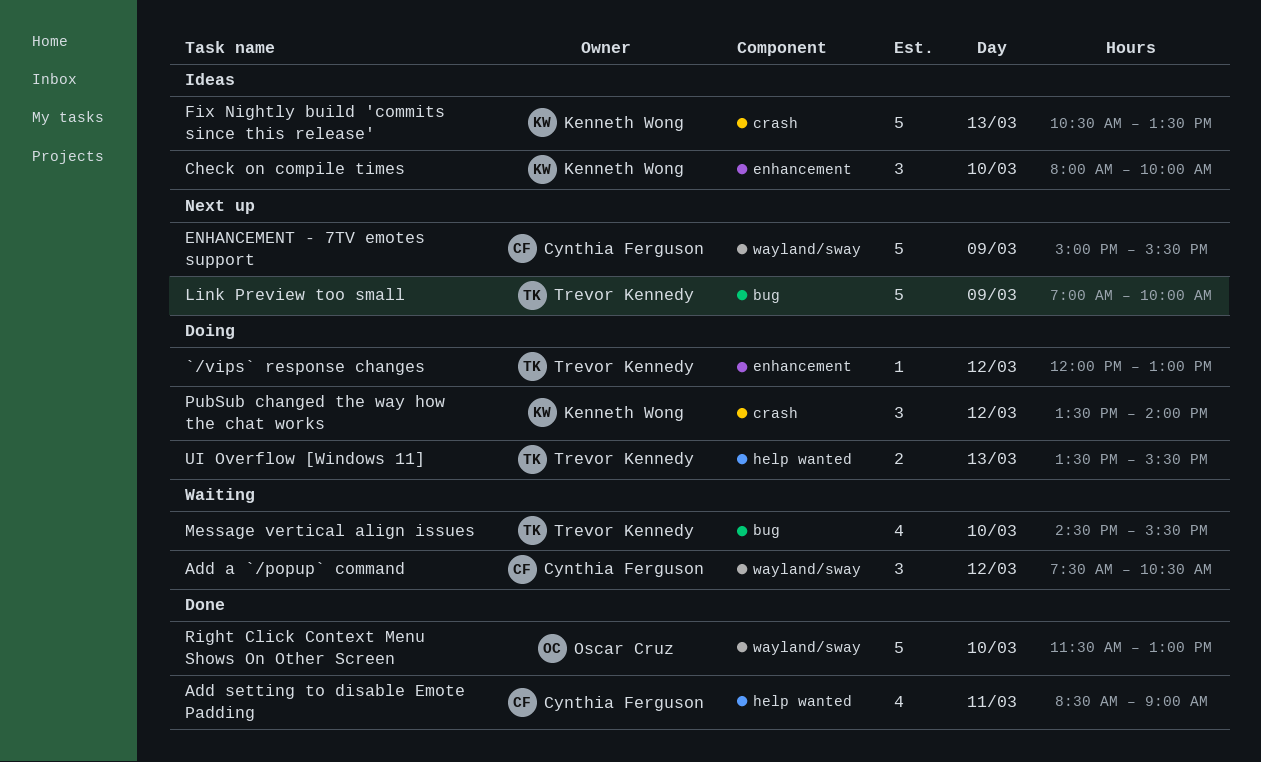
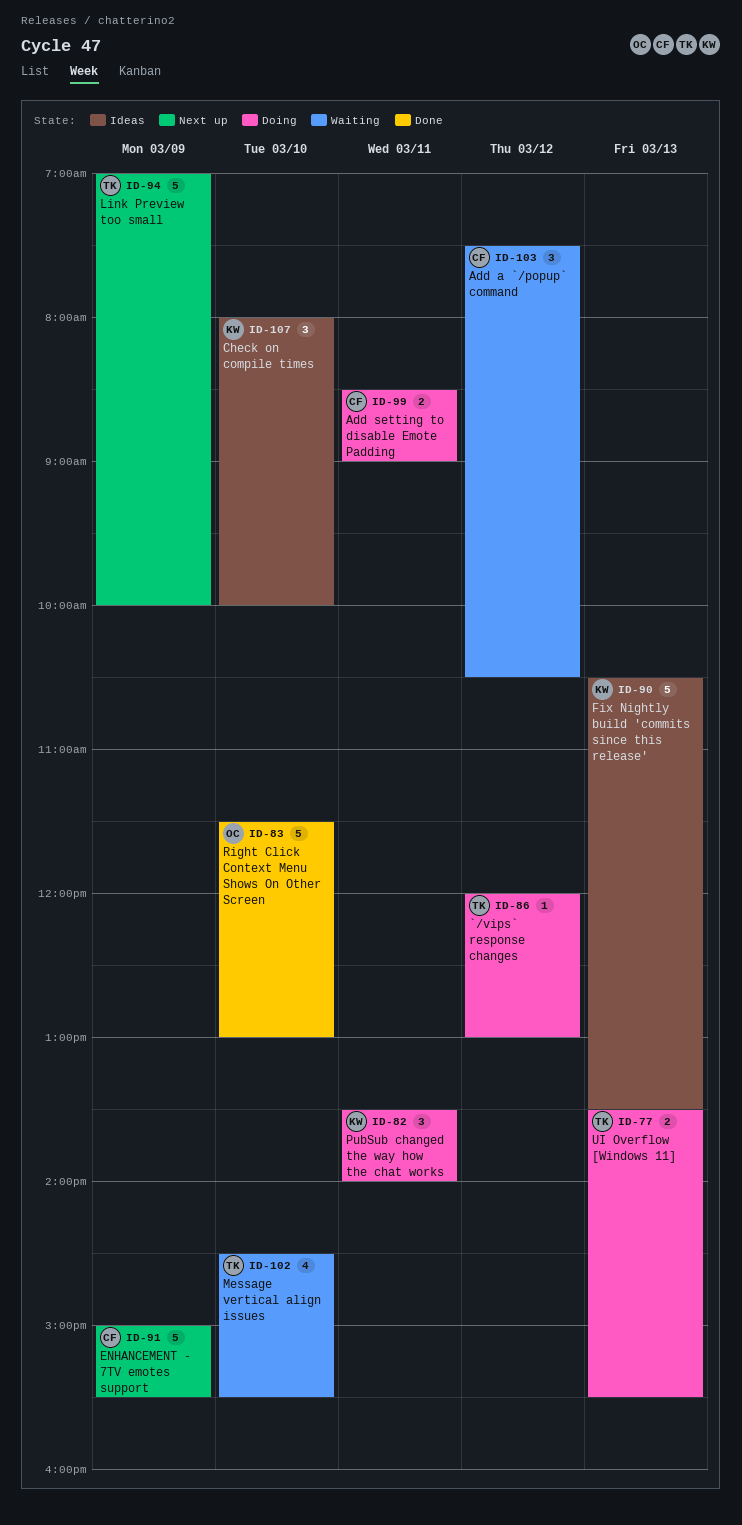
Add setting to disable Emote Padding, status: Done -> Doing
Add setting to disable Emote Padding, estimate: 4 -> 2
PubSub changed the way how the chat works, day: Mar 12 -> Mar 11

